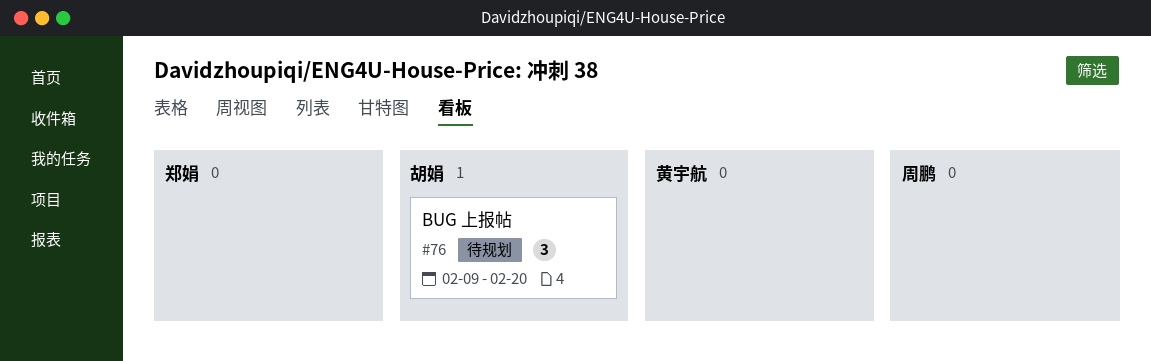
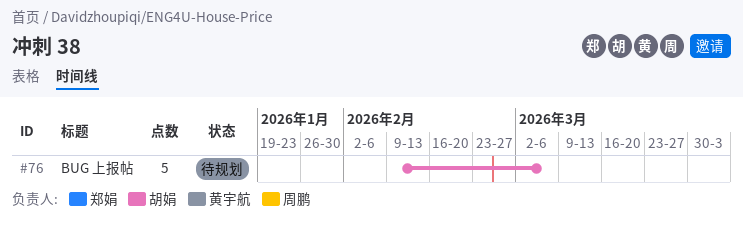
#76, estimate: 3 -> 5
#76, due: Feb 20 -> Mar 6

